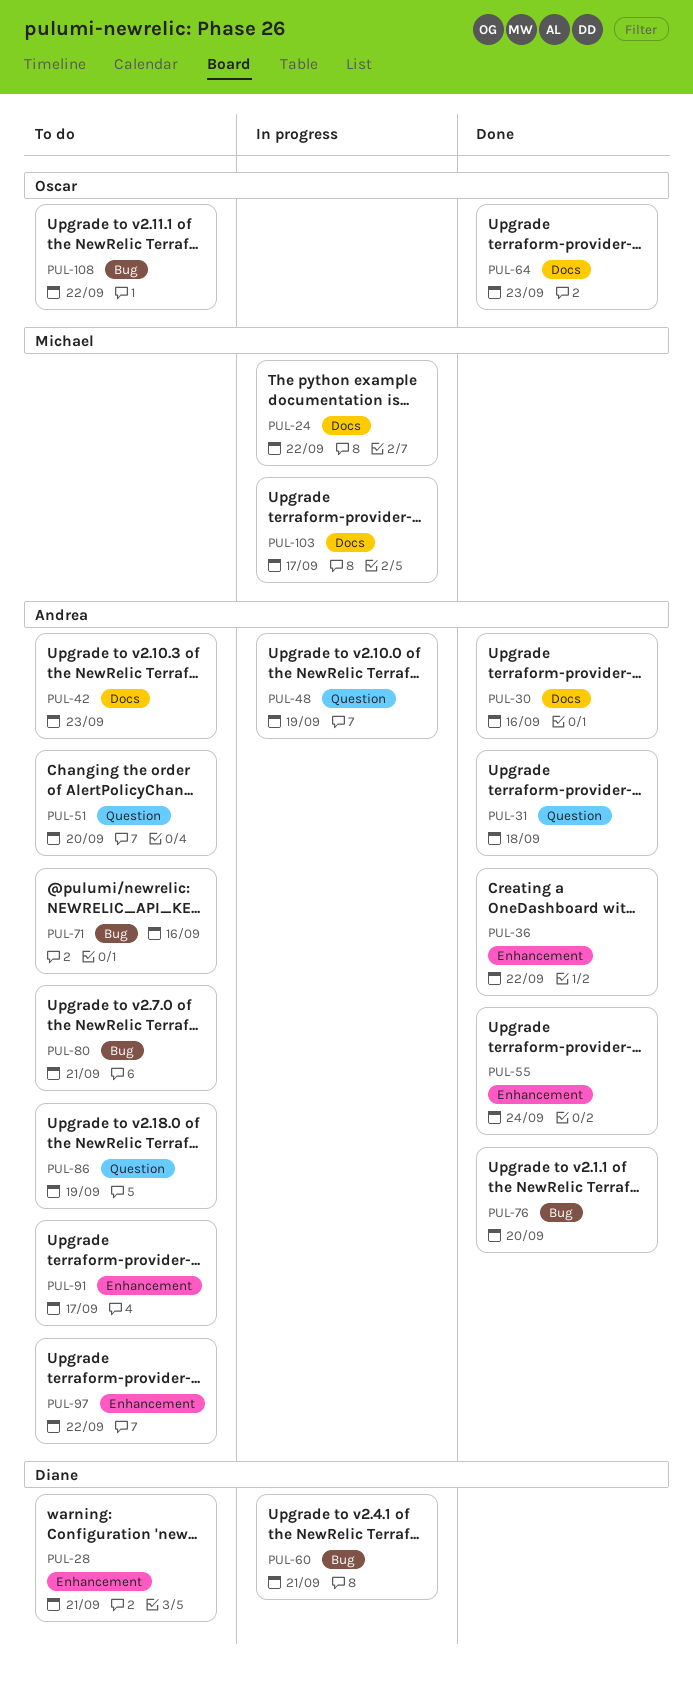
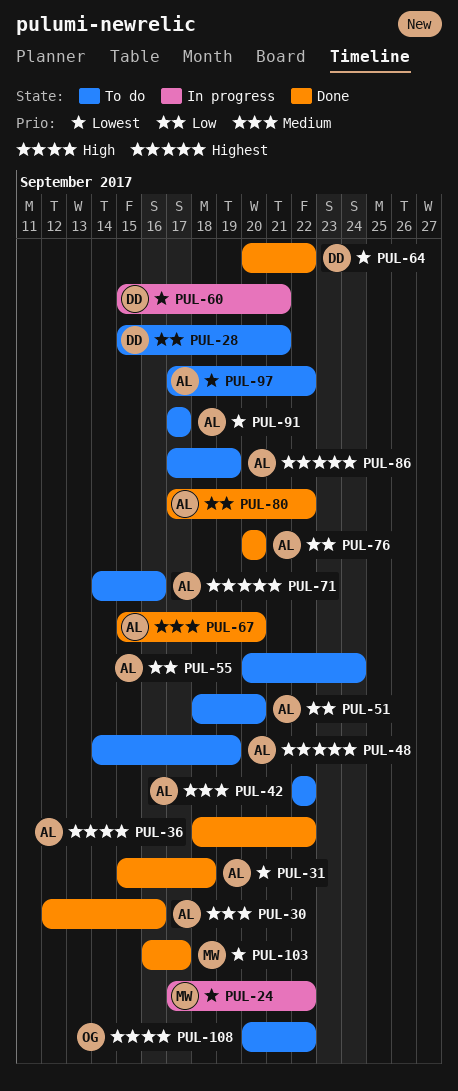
PUL-42, due: Sep 23 -> Sep 22
PUL-48, status: In progress -> To do
PUL-55, status: Done -> To do
PUL-64, owner: Oscar -> Diane
PUL-64, due: Sep 23 -> Sep 22
PUL-67: none -> present
PUL-80, status: To do -> Done
PUL-80, due: Sep 21 -> Sep 22
PUL-103, status: In progress -> Done

